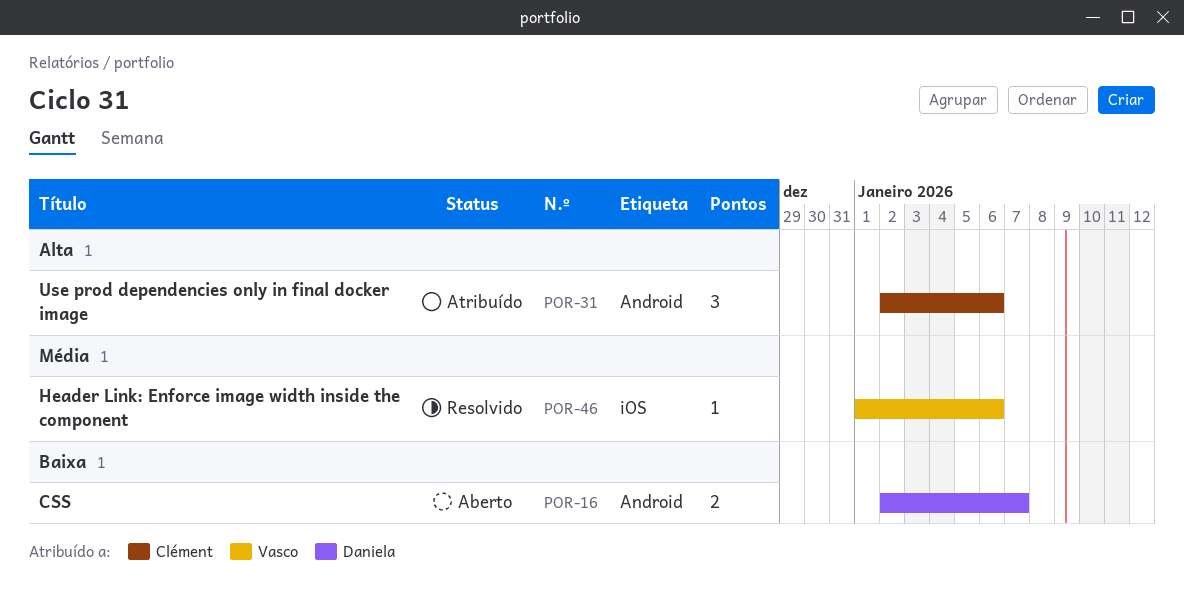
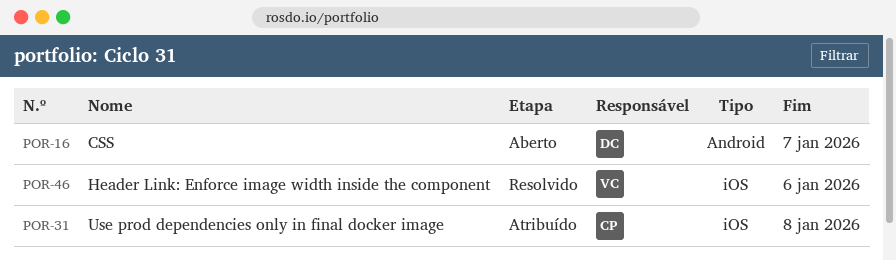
POR-31, label: Android -> iOS
POR-31, due: Jan 6 -> Jan 8

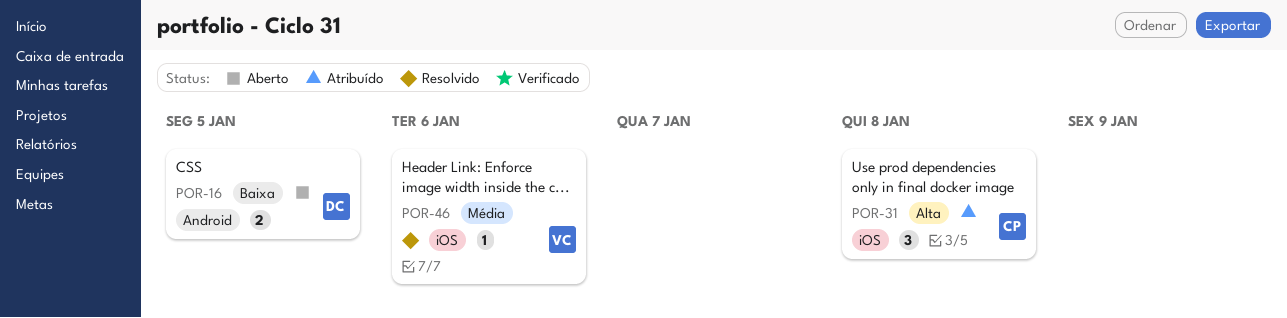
POR-16, due: Jan 7 -> Jan 5

